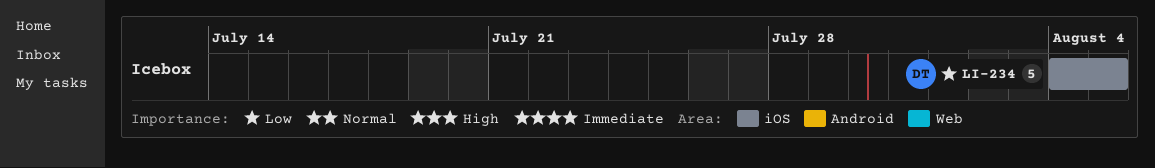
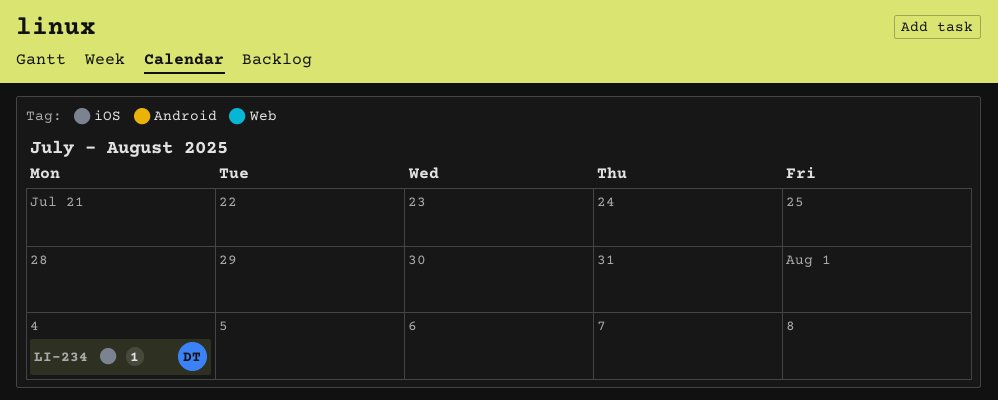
LI-234, estimate: 5 -> 1
LI-234, due: Aug 5 -> Aug 4

